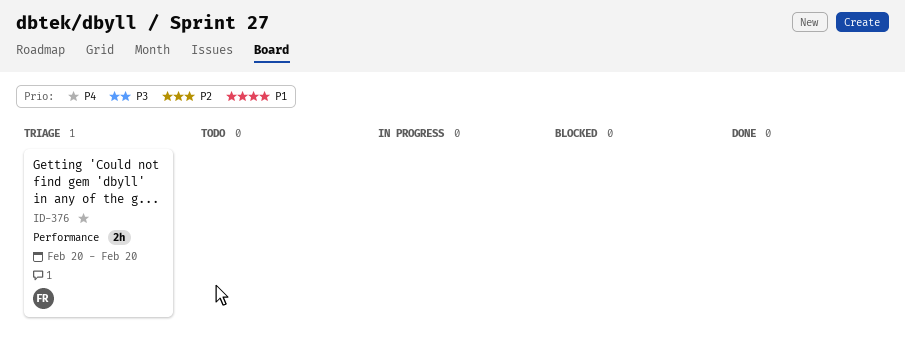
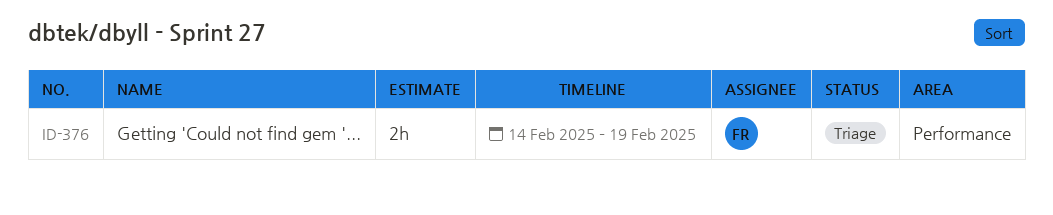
ID-376, start: Feb 20 -> Feb 14
ID-376, due: Feb 20 -> Feb 19

